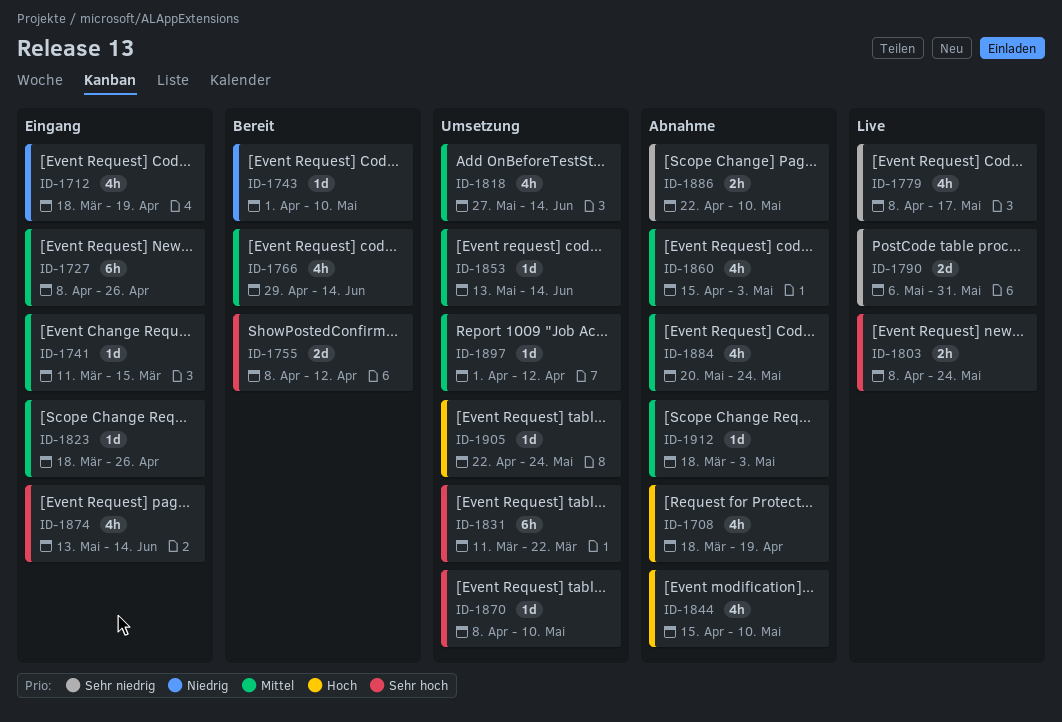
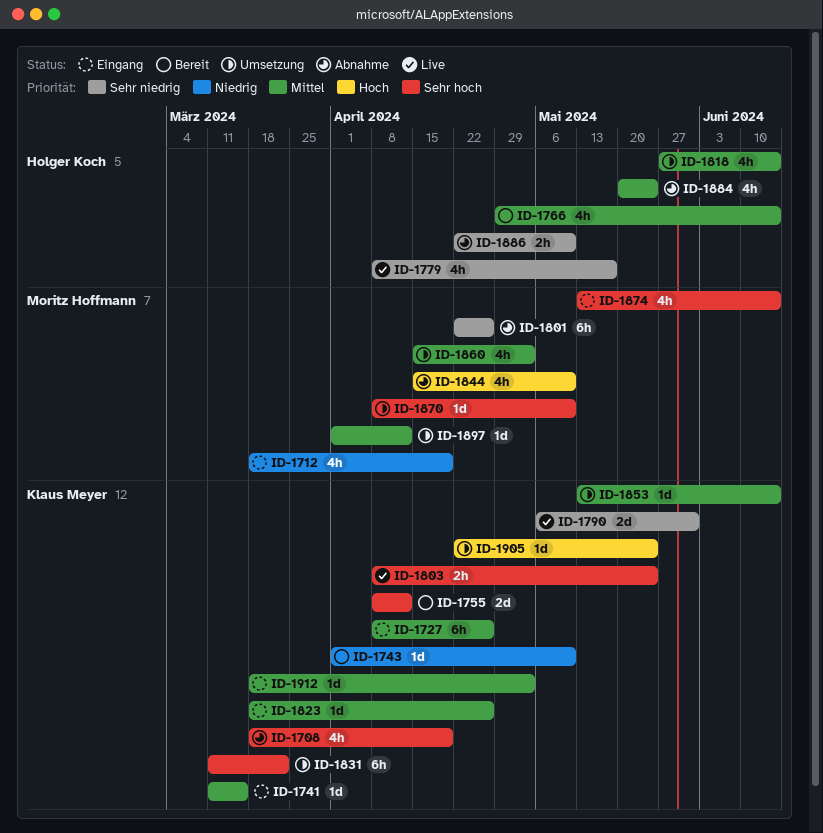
ID-1708, priority: Hoch -> Sehr hoch
ID-1801: none -> present
ID-1860, status: Abnahme -> Umsetzung
ID-1912, status: Abnahme -> Eingang

